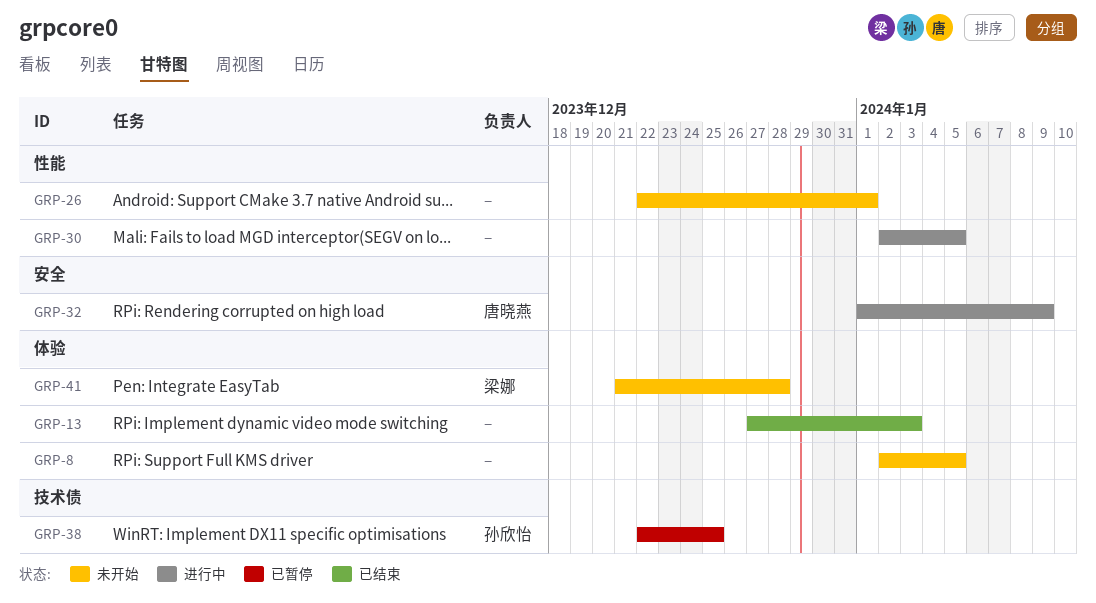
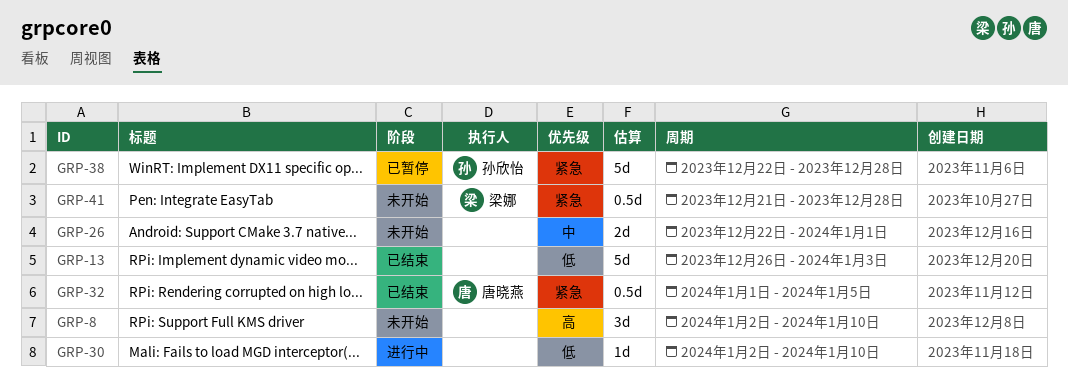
GRP-8, due: Jan 5 -> Jan 10
GRP-13, start: Dec 27 -> Dec 26
GRP-30, due: Jan 5 -> Jan 10
GRP-32, status: 进行中 -> 已结束
GRP-32, due: Jan 9 -> Jan 5
GRP-38, due: Dec 25 -> Dec 28

